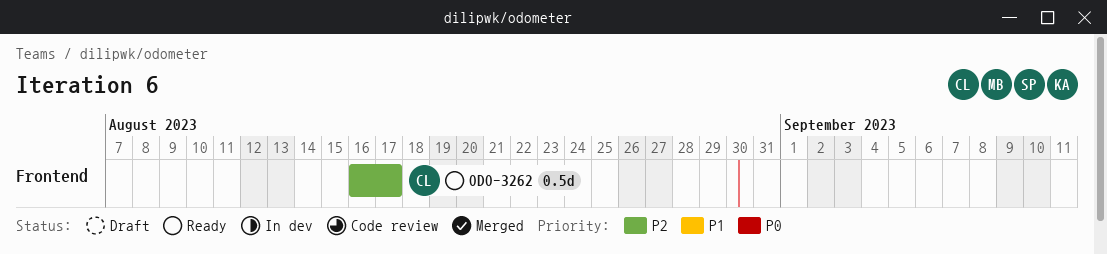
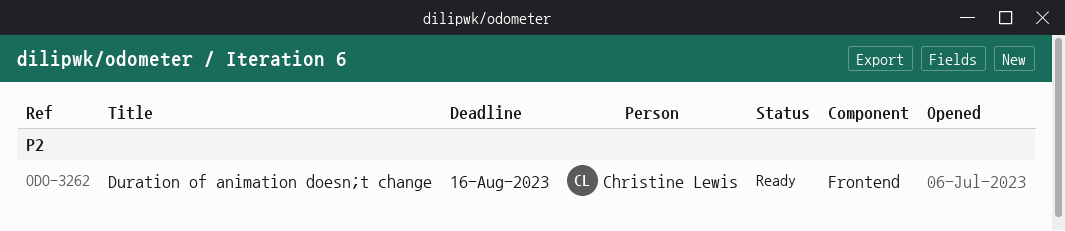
ODO-3262, due: Aug 17 -> Aug 16

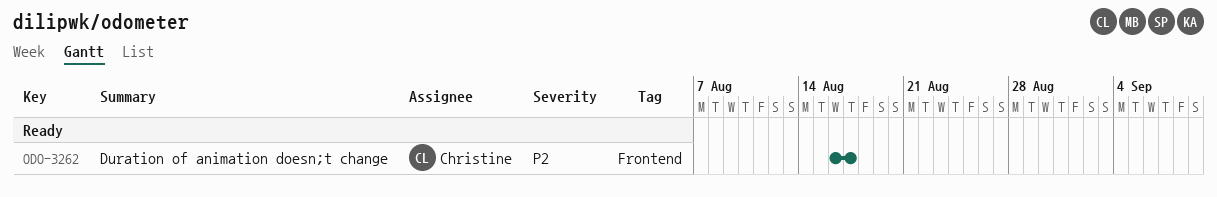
ODO-3262, due: Aug 16 -> Aug 17

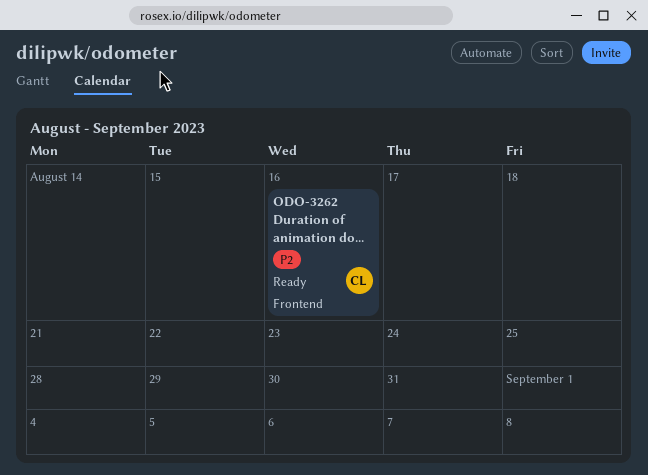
ODO-3262, due: Aug 17 -> Aug 16

